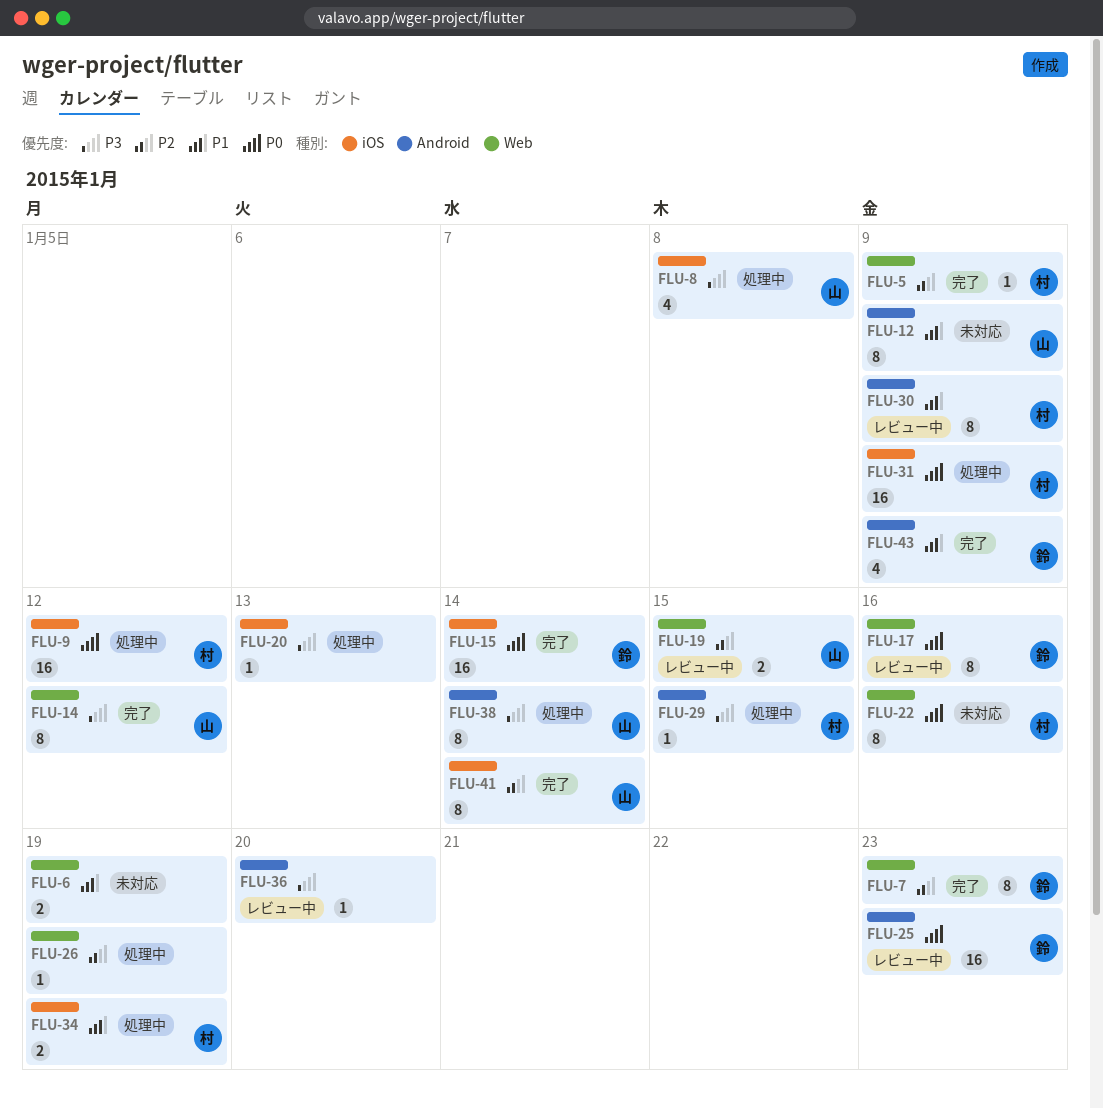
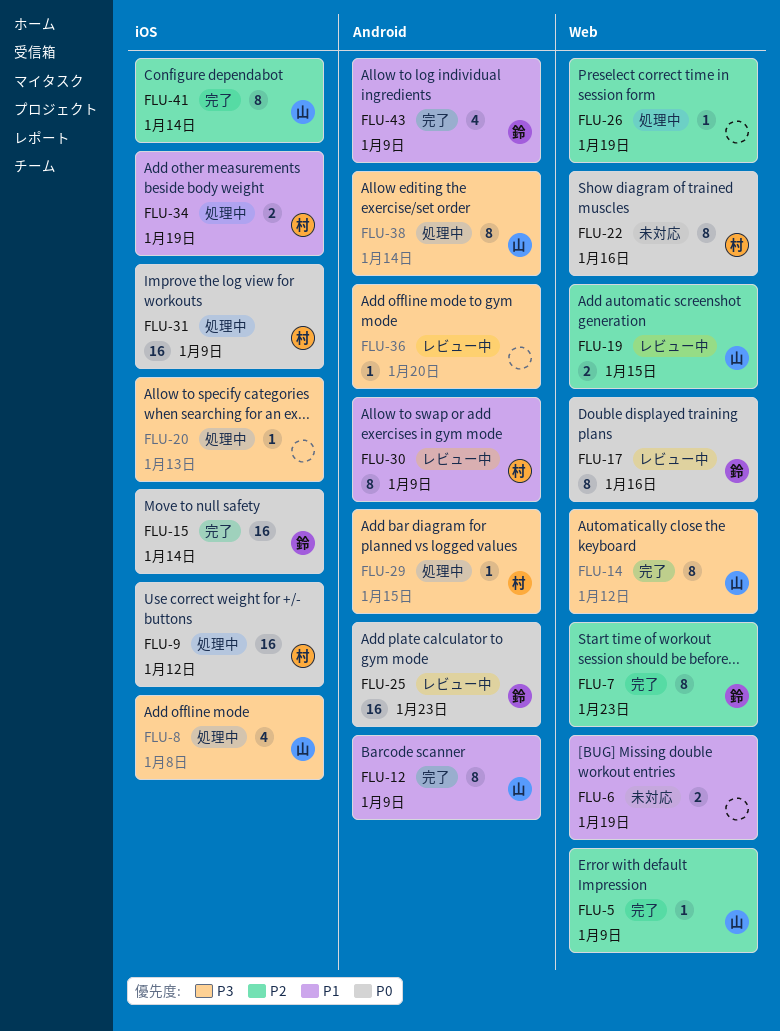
FLU-5, owner: 村 -> 山
FLU-12, status: 未対応 -> 完了

